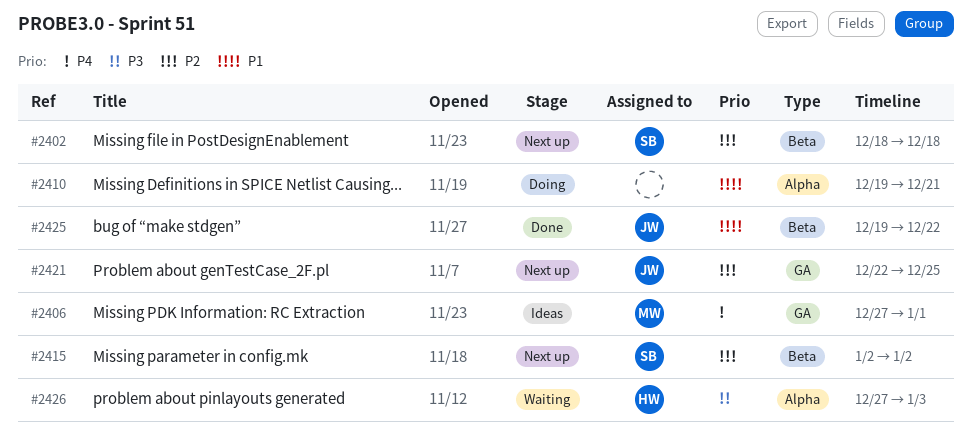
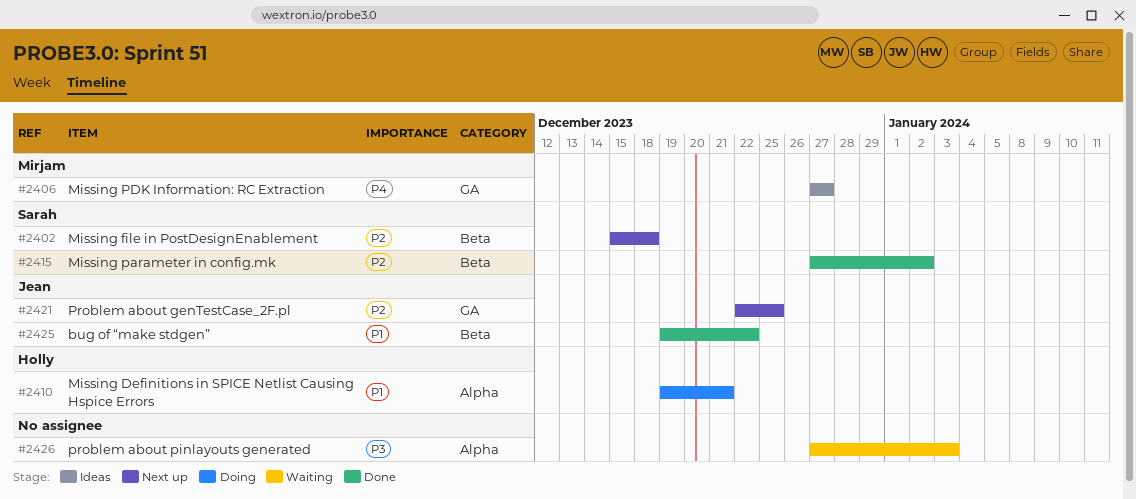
#2402, start: Dec 18 -> Dec 15
#2406, due: Jan 1 -> Dec 27
#2410, owner: none -> Holly
#2415, status: Next up -> Done
#2415, start: Jan 2 -> Dec 27
#2426, owner: Holly -> none

